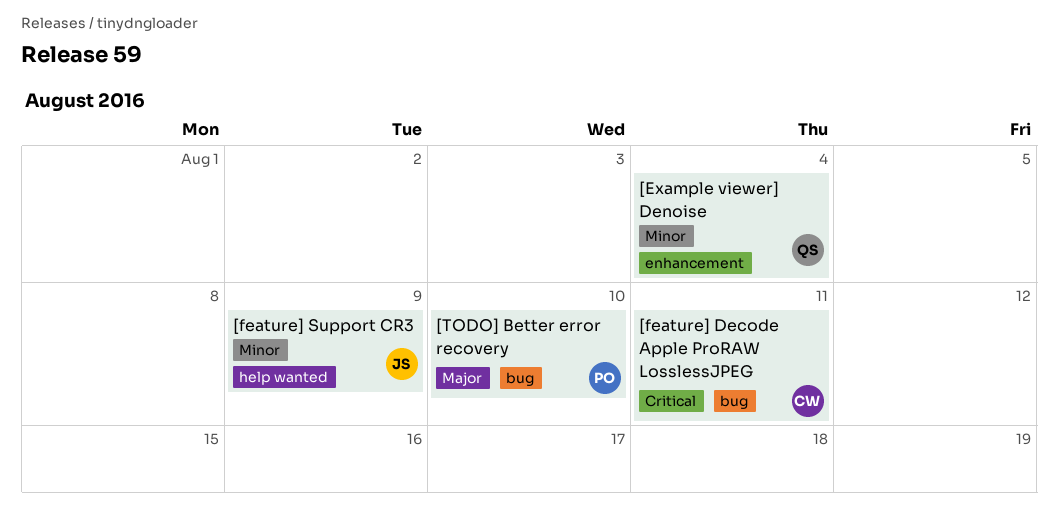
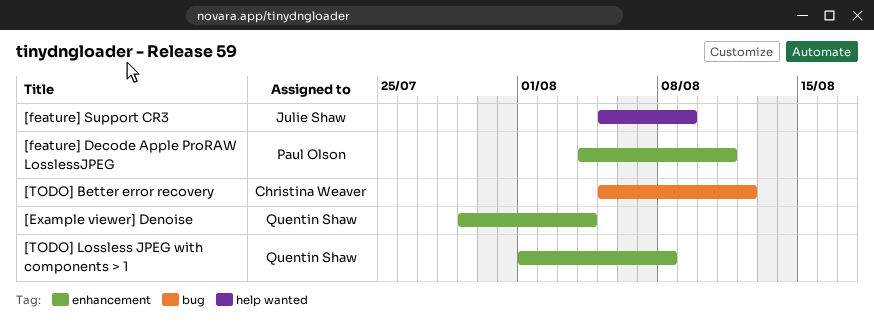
[feature] Decode Apple ProRAW LosslessJPEG, owner: Christina Weaver -> Paul Olson
[feature] Decode Apple ProRAW LosslessJPEG, label: bug -> enhancement
[TODO] Better error recovery, owner: Paul Olson -> Christina Weaver
[TODO] Better error recovery, due: Aug 10 -> Aug 12
[TODO] Lossless JPEG with components > 1: none -> present

